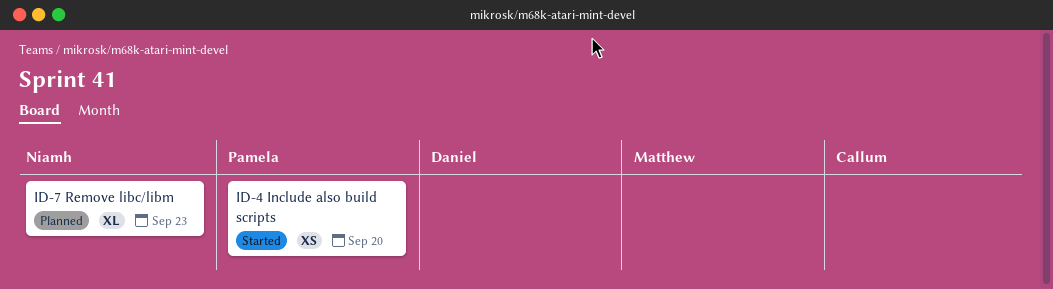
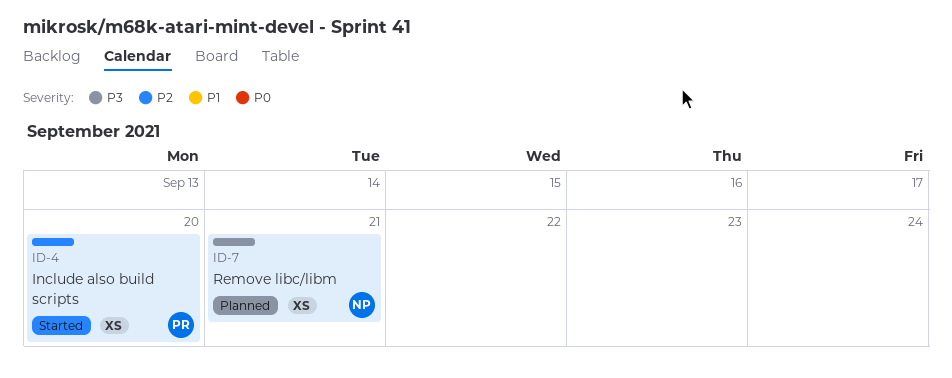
ID-7, estimate: XL -> XS
ID-7, due: Sep 23 -> Sep 21

